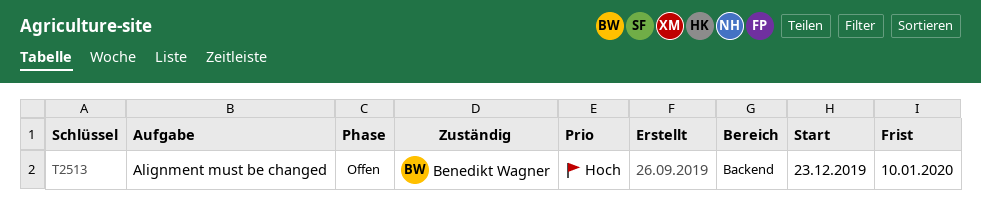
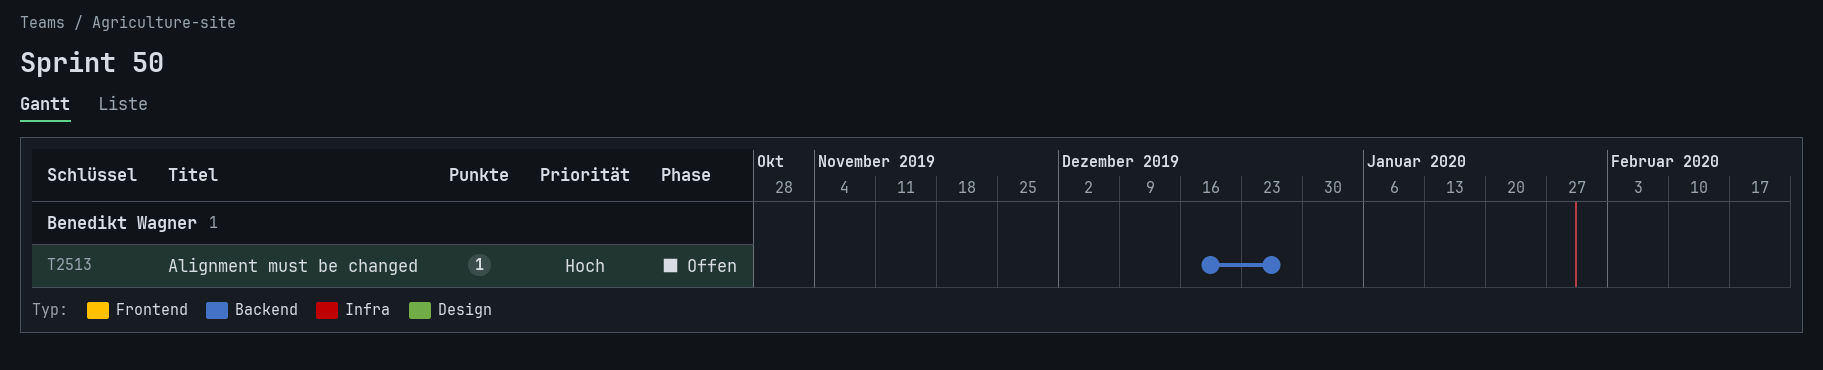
T2513, start: Dec 23 -> Dec 16
T2513, due: Jan 10 -> Dec 27

